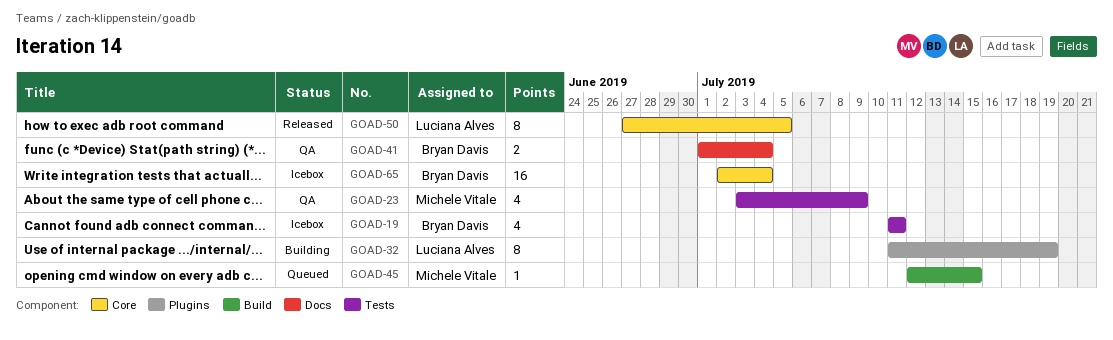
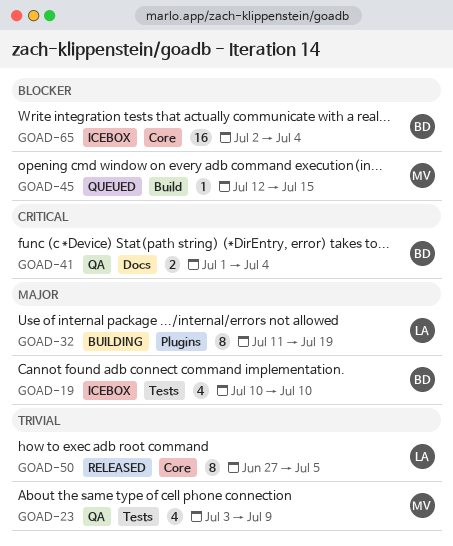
GOAD-19, start: Jul 11 -> Jul 10
GOAD-19, due: Jul 11 -> Jul 10

